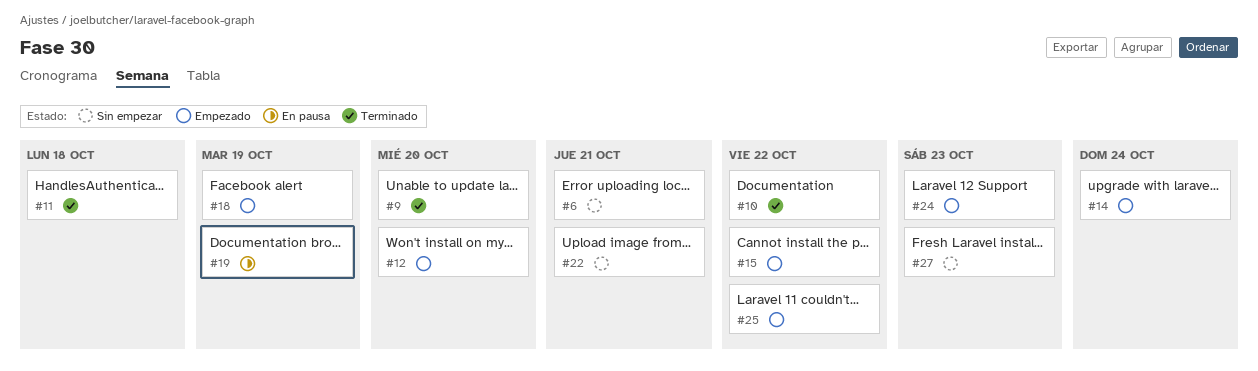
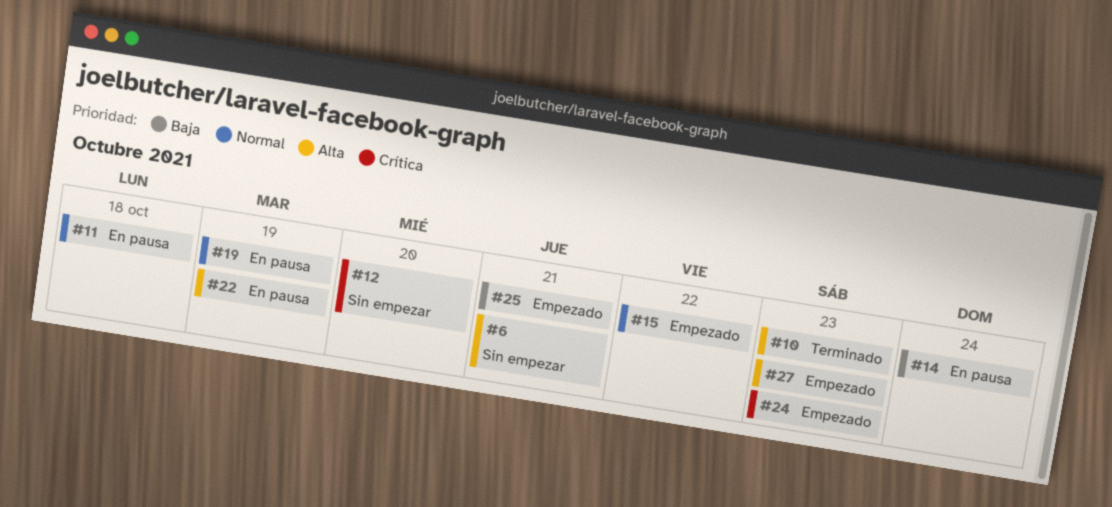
#9: present -> none
#10, due: Oct 22 -> Oct 23
#11, status: Terminado -> En pausa
#12, status: Empezado -> Sin empezar
#14, status: Empezado -> En pausa
#18: present -> none
#22, status: Sin empezar -> En pausa
#22, due: Oct 21 -> Oct 19
#25, due: Oct 22 -> Oct 21
#27, status: Sin empezar -> Empezado

